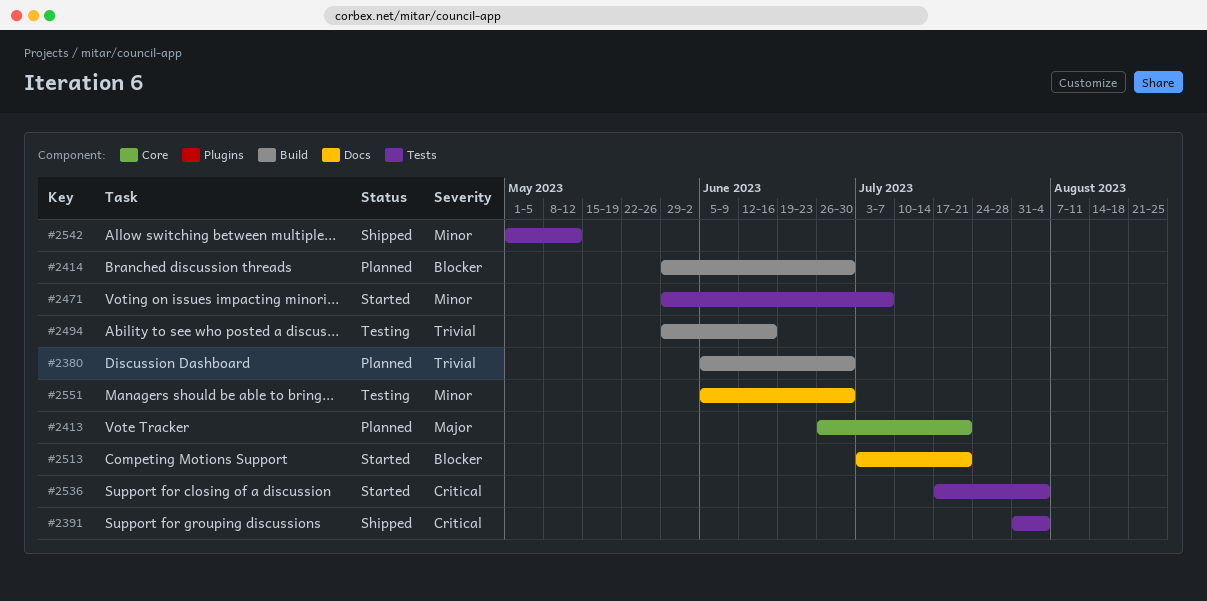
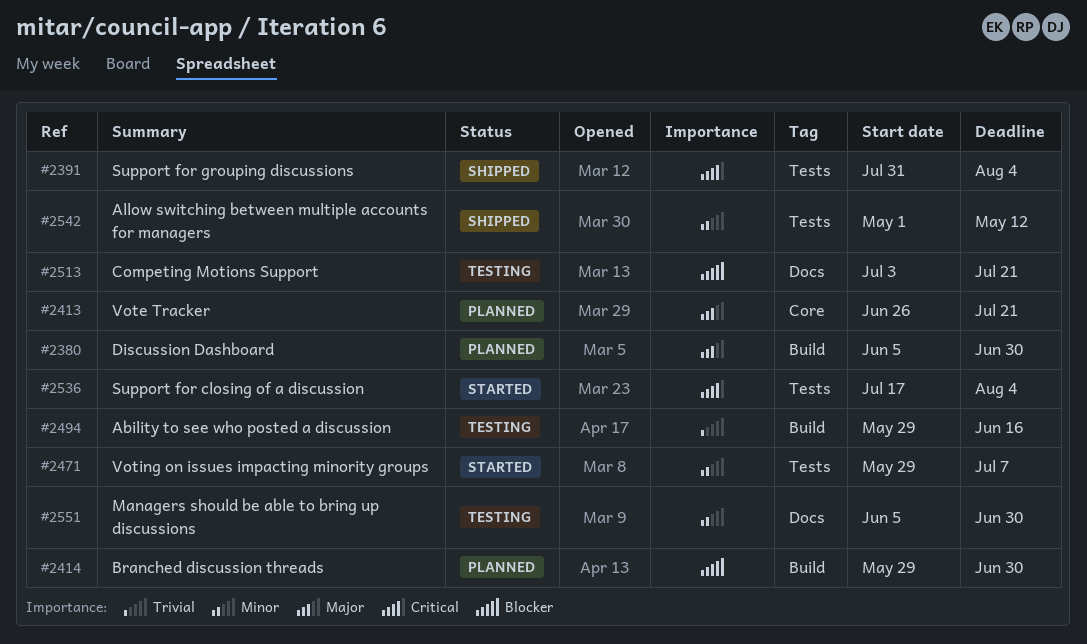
#2380, priority: Trivial -> Major
#2513, status: Started -> Testing

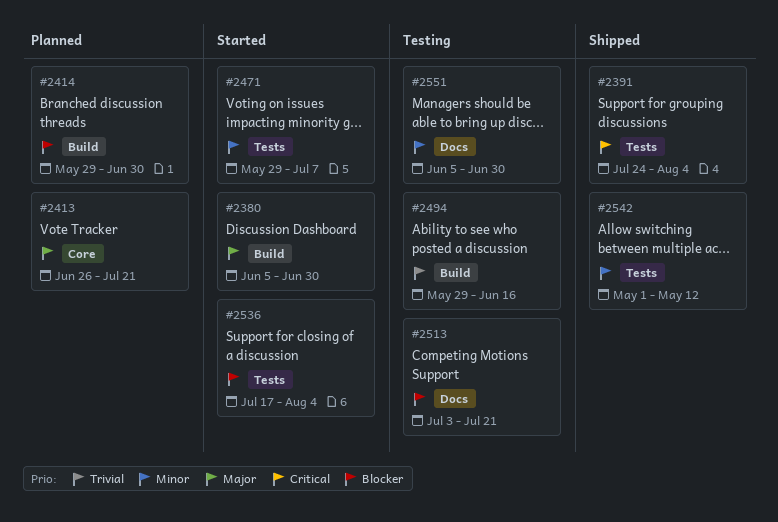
#2380, status: Planned -> Started
#2391, start: Jul 31 -> Jul 24
#2536, priority: Critical -> Blocker

